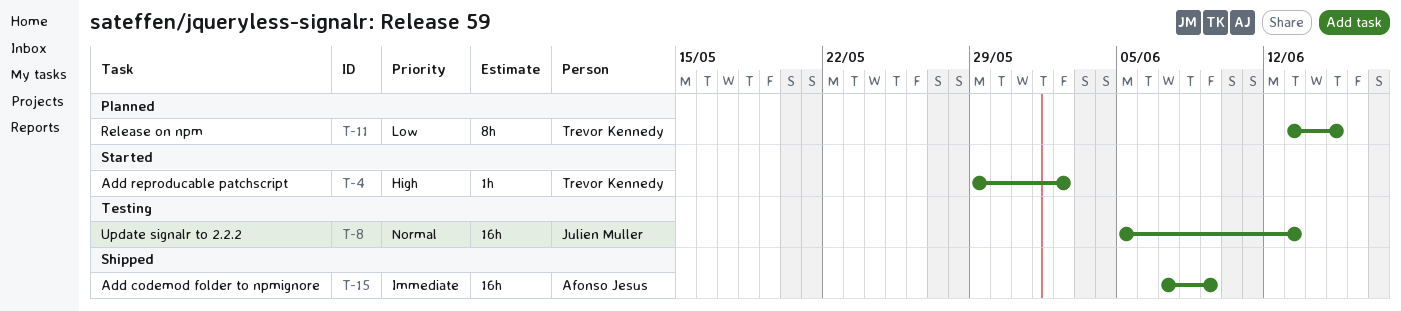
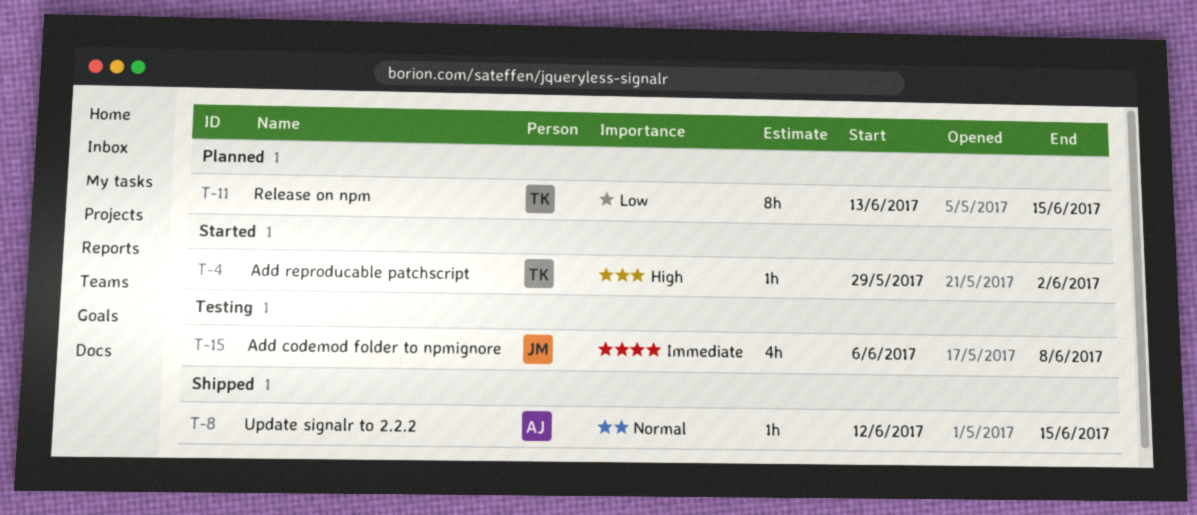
T-8, status: Testing -> Shipped
T-8, owner: Julien Muller -> Afonso Jesus
T-8, estimate: 16h -> 1h
T-8, start: Jun 5 -> Jun 12
T-8, due: Jun 13 -> Jun 15
T-15, status: Shipped -> Testing
T-15, owner: Afonso Jesus -> Julien Muller
T-15, estimate: 16h -> 4h
T-15, start: Jun 7 -> Jun 6
T-15, due: Jun 9 -> Jun 8

